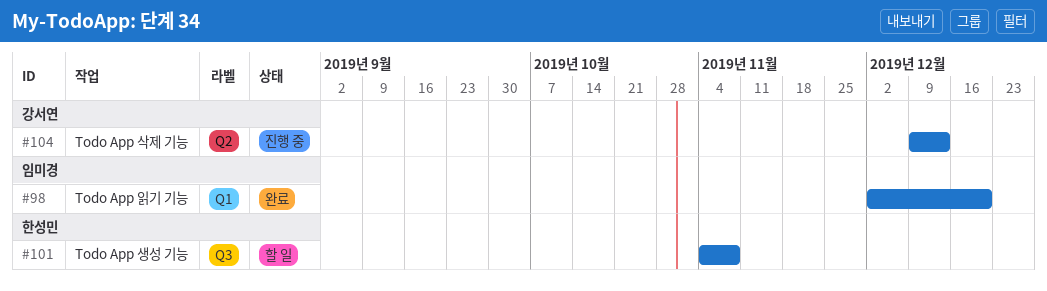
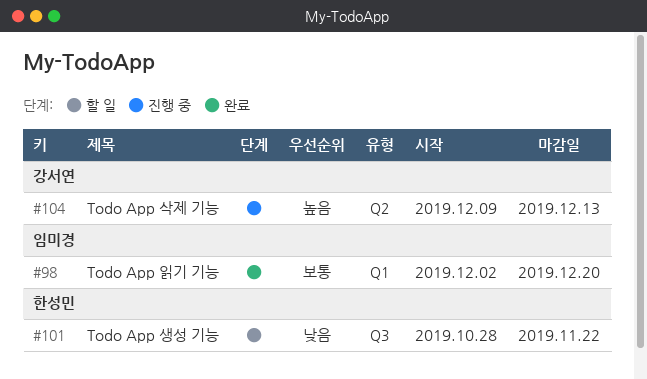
#101, start: Nov 4 -> Oct 28
#101, due: Nov 8 -> Nov 22

